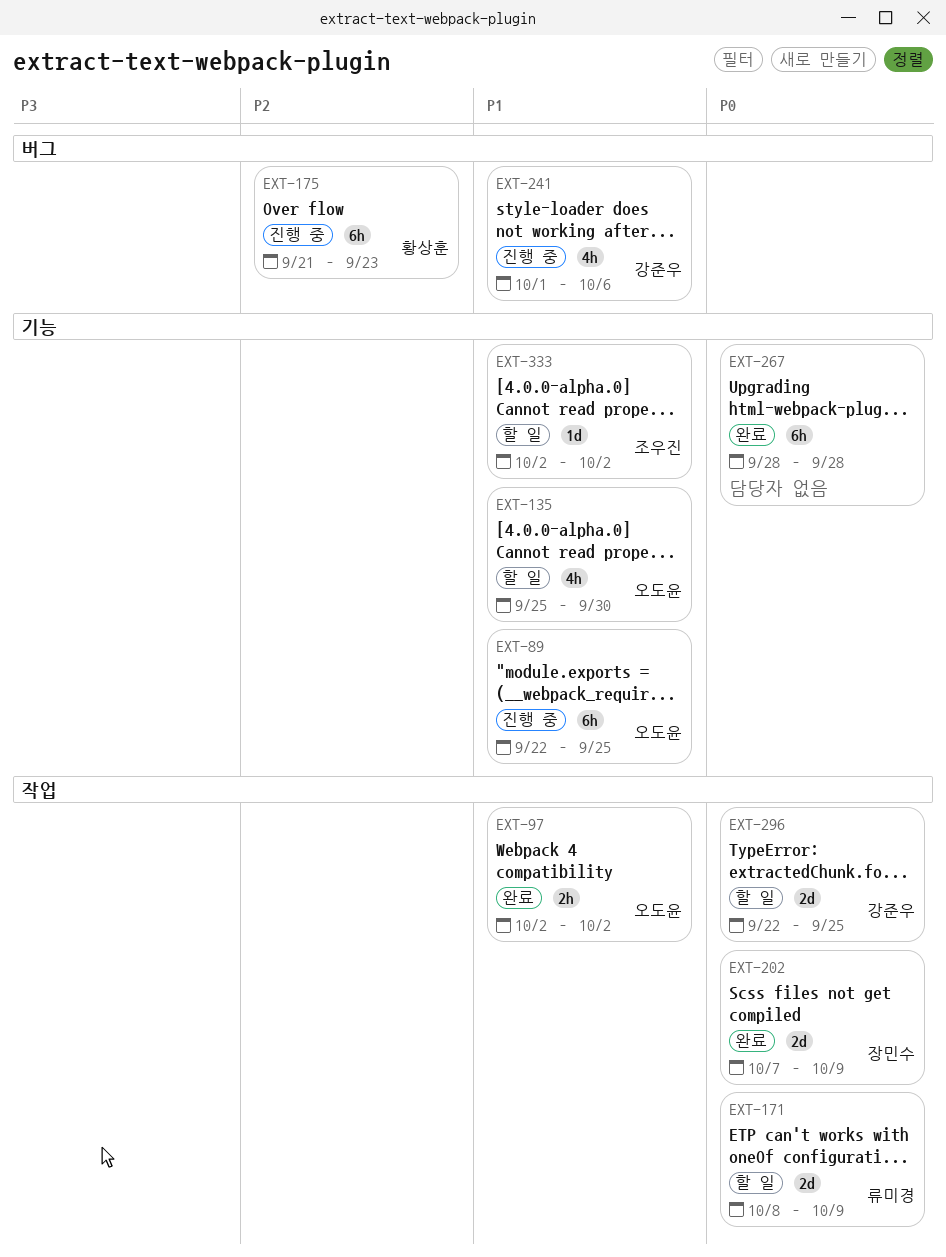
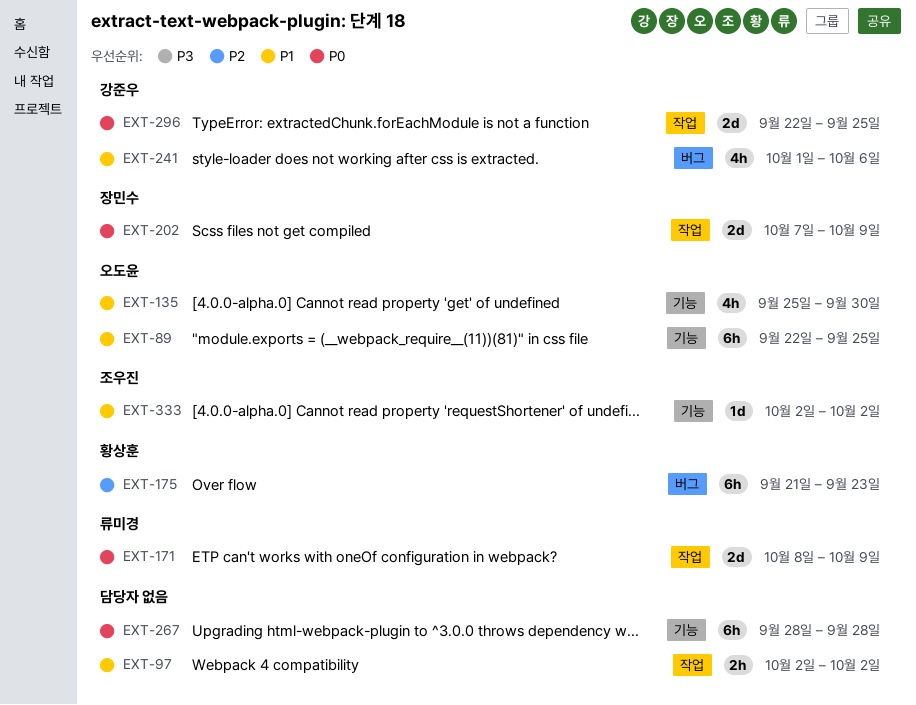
EXT-97, owner: 오도윤 -> none

